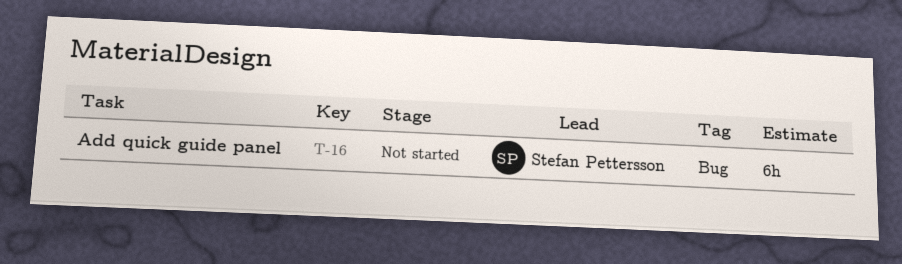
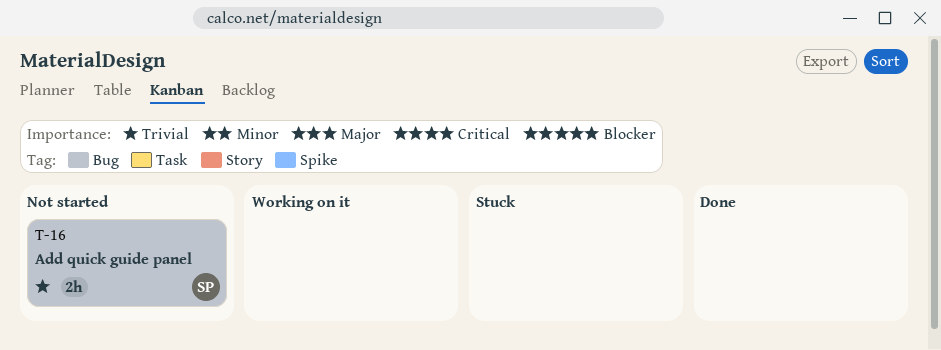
T-16, estimate: 6h -> 2h

